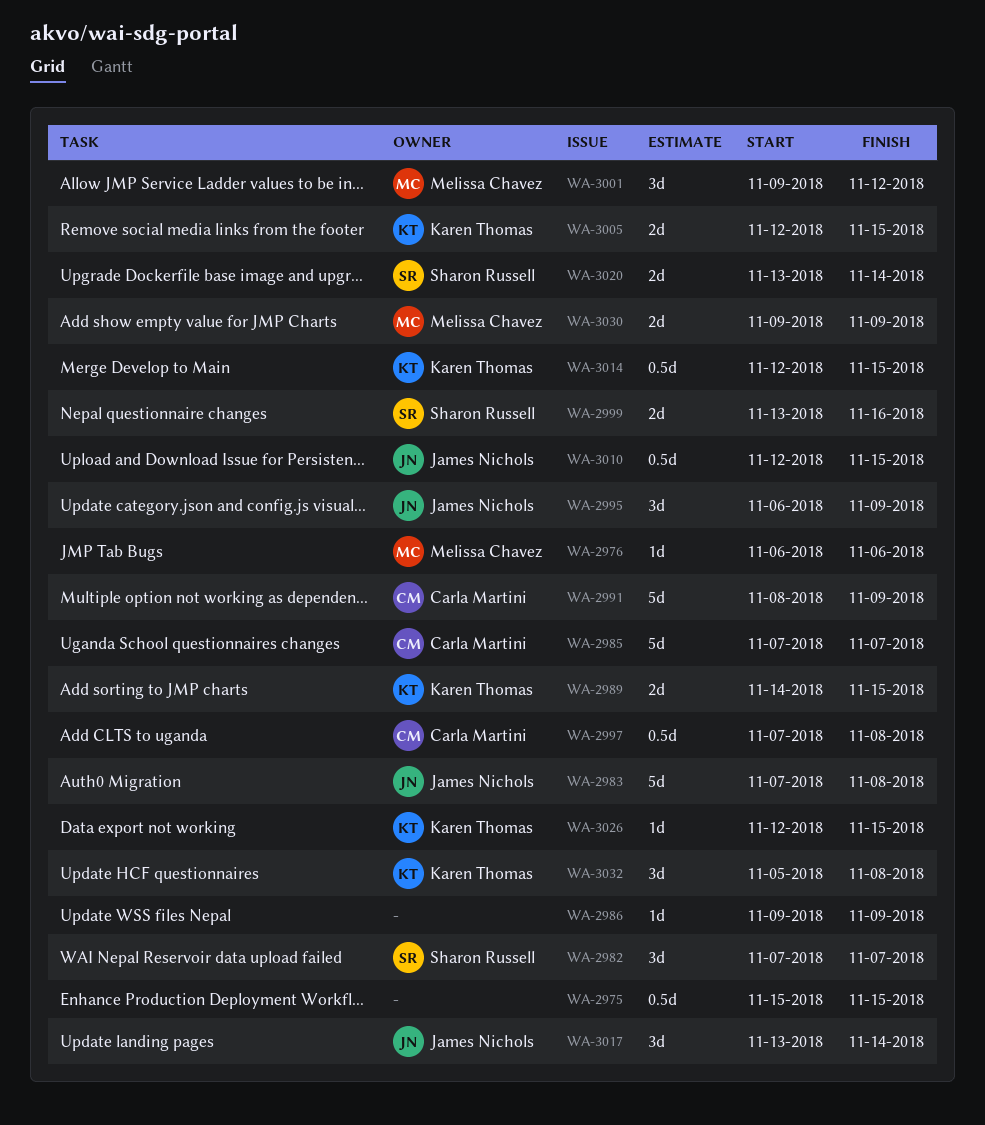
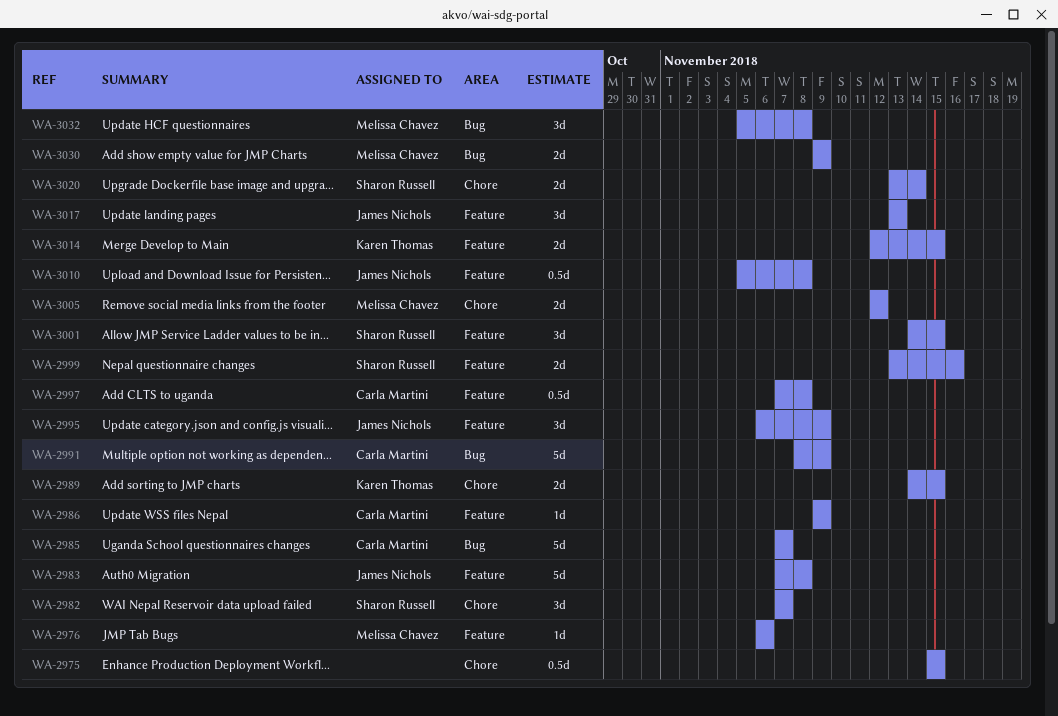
WA-2986, owner: none -> Carla Martini
WA-3001, owner: Melissa Chavez -> Sharon Russell
WA-3001, start: Nov 9 -> Nov 14
WA-3001, due: Nov 12 -> Nov 15
WA-3005, owner: Karen Thomas -> Melissa Chavez
WA-3005, due: Nov 15 -> Nov 12
WA-3010, start: Nov 12 -> Nov 5
WA-3010, due: Nov 15 -> Nov 8
WA-3014, estimate: 0.5d -> 2d
WA-3017, due: Nov 14 -> Nov 13
WA-3026: present -> none
WA-3032, owner: Karen Thomas -> Melissa Chavez

